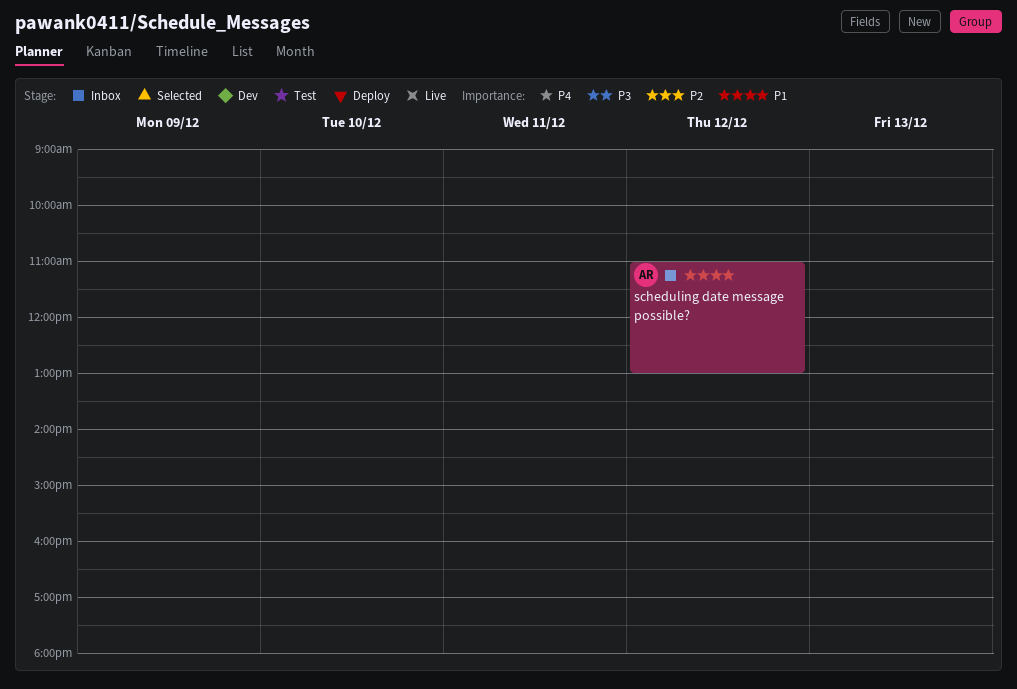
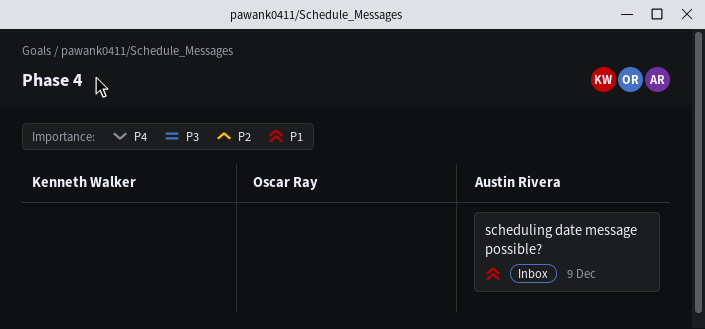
scheduling date message possible?, day: Dec 12 -> Dec 9

